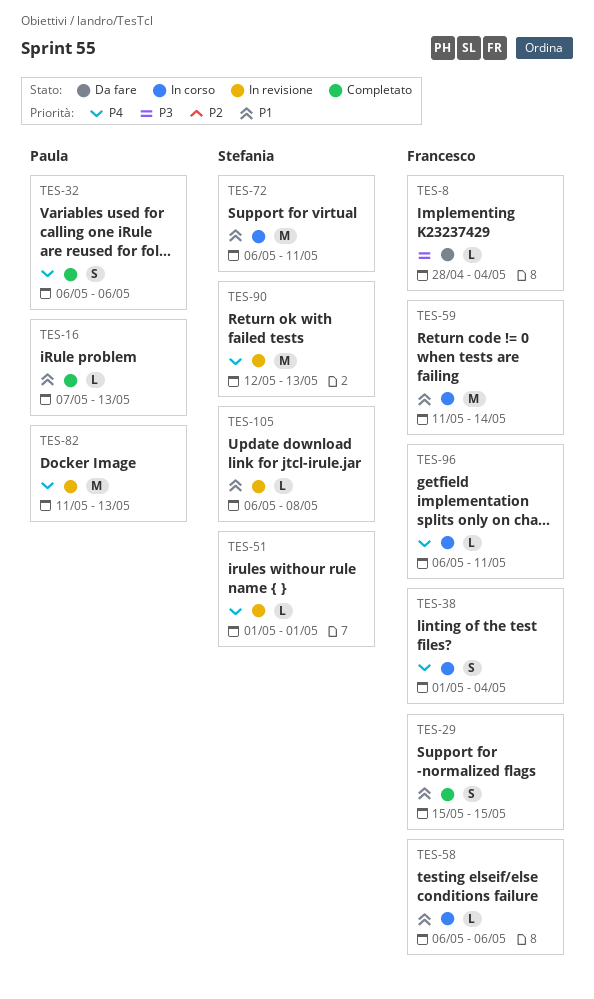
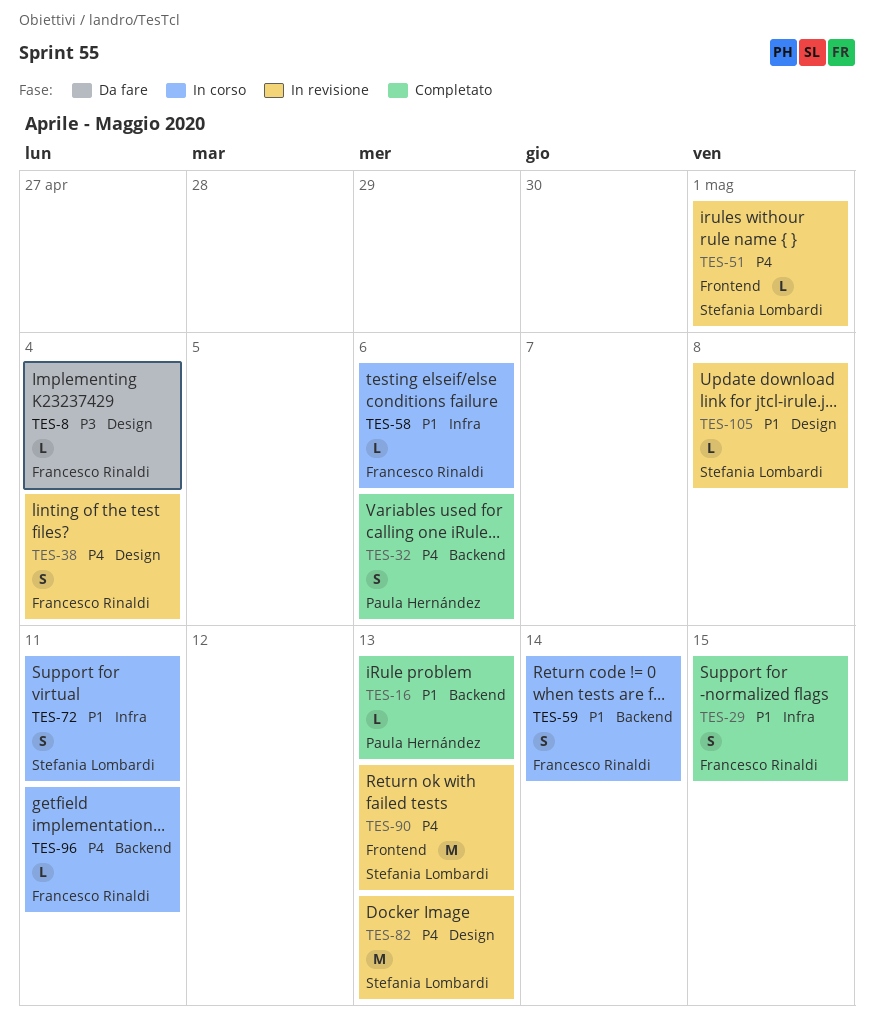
TES-38, status: In corso -> In revisione
TES-59, estimate: M -> S
TES-72, estimate: M -> S
TES-82, owner: Paula Hernández -> Stefania Lombardi

